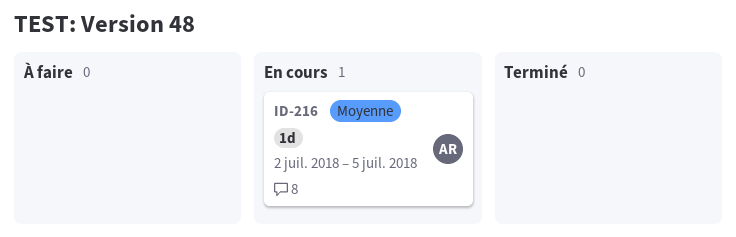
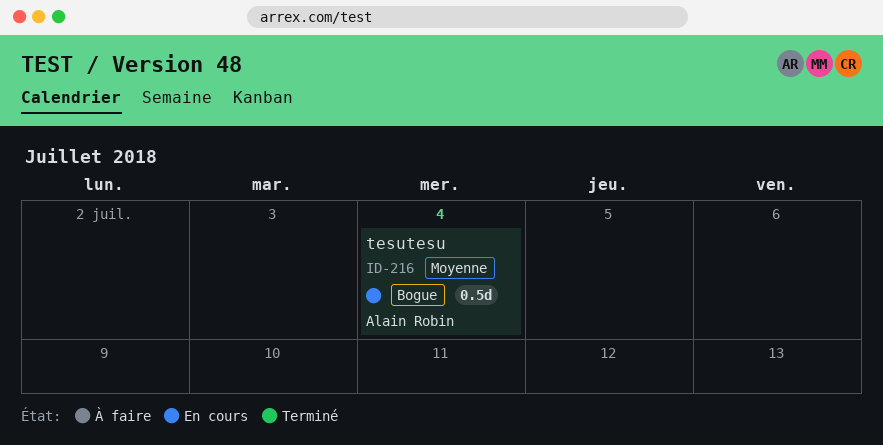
ID-216, estimate: 1d -> 0.5d
ID-216, due: Jul 5 -> Jul 4

